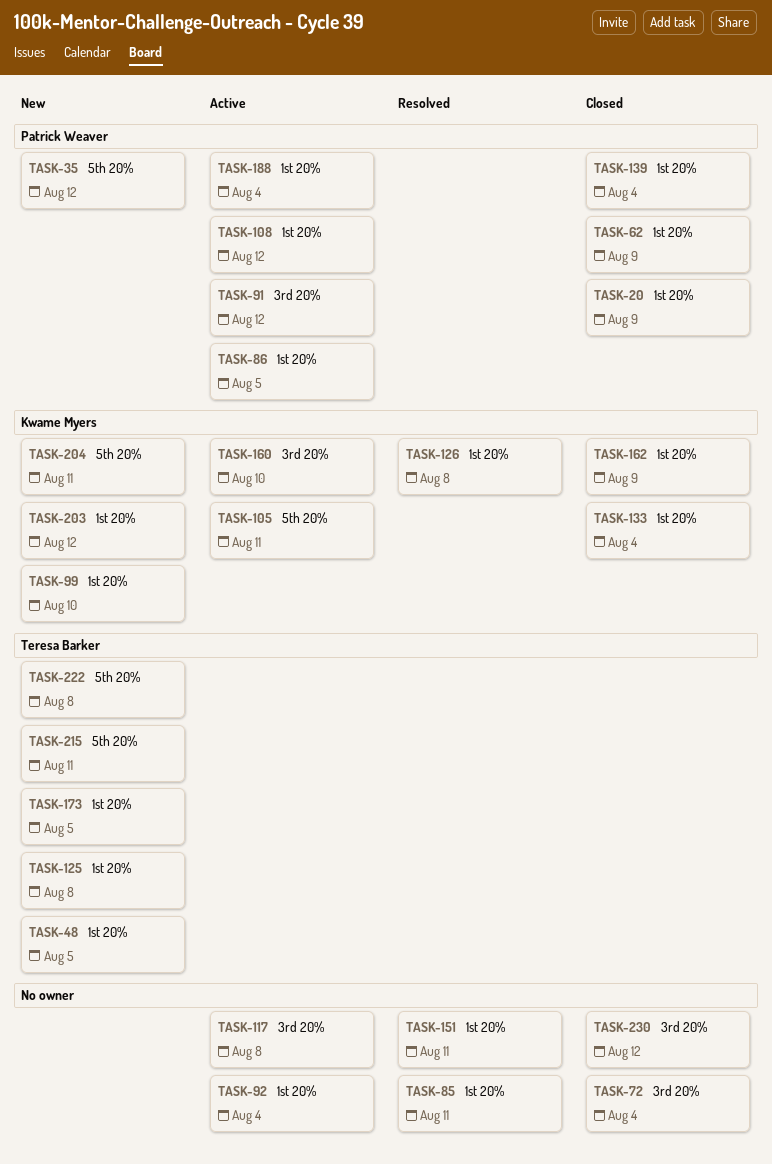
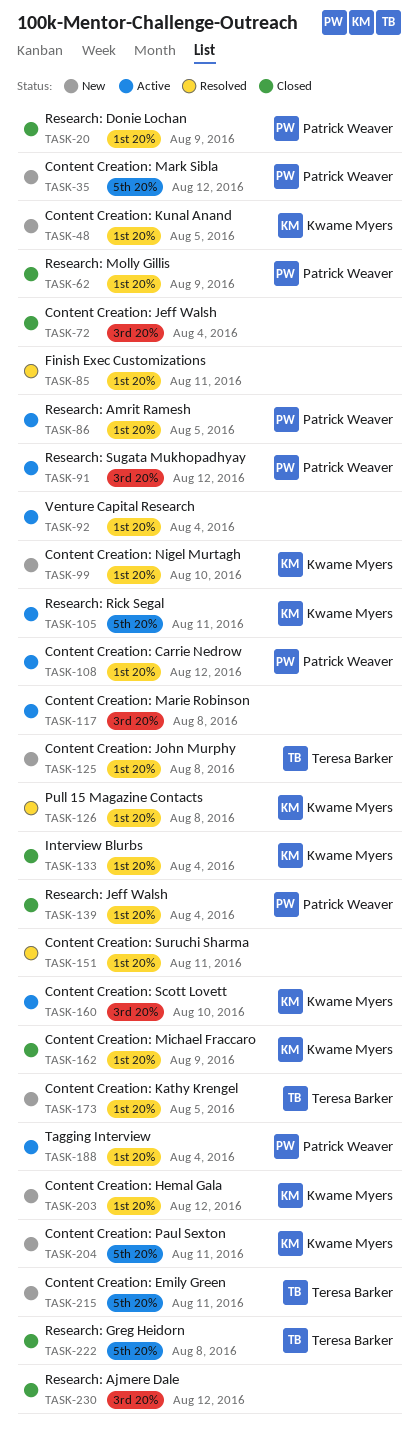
TASK-48, owner: Teresa Barker -> Kwame Myers
TASK-222, status: New -> Closed

